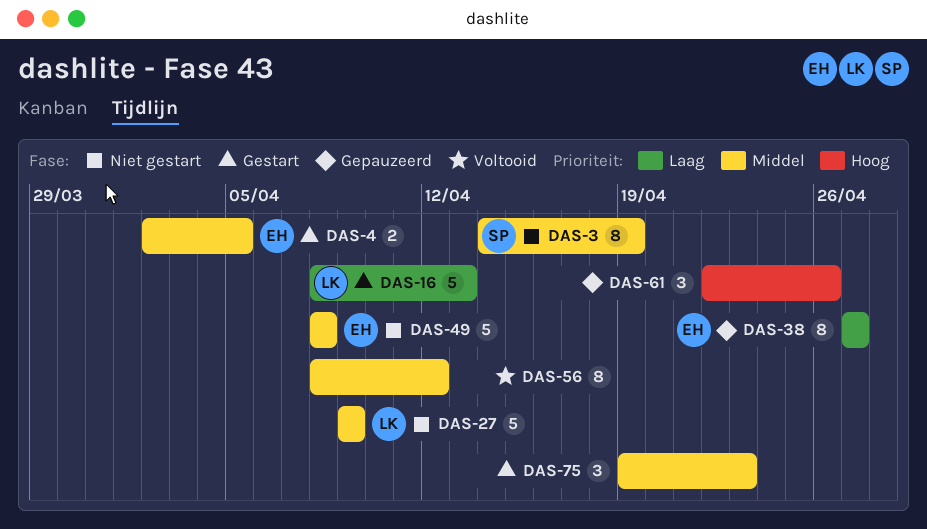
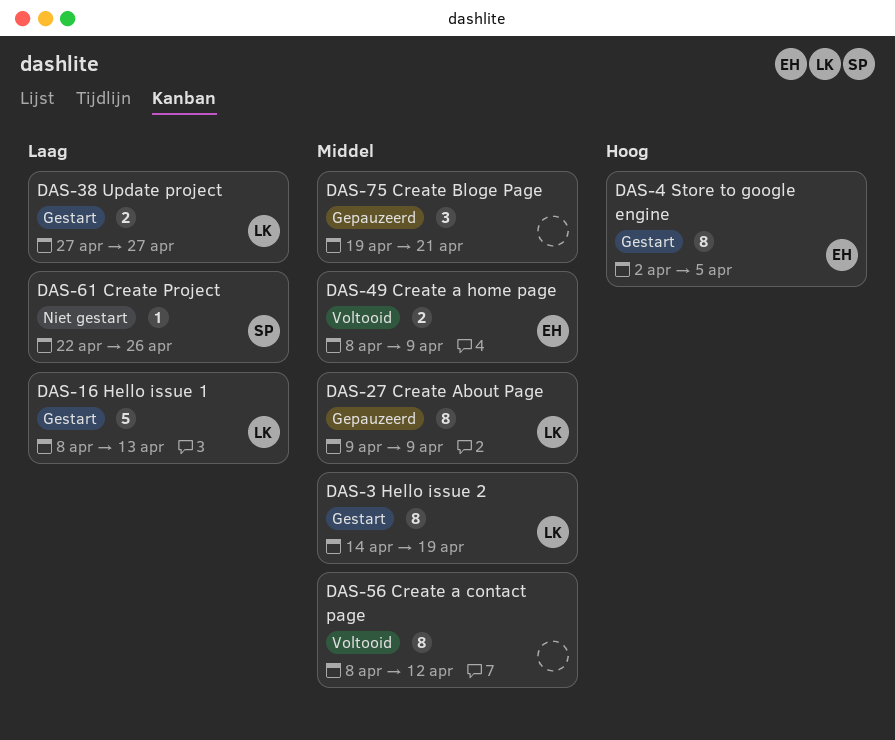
DAS-3, status: Niet gestart -> Gestart
DAS-3, owner: SP -> LK
DAS-4, priority: Middel -> Hoog
DAS-4, estimate: 2 -> 8
DAS-27, status: Niet gestart -> Gepauzeerd
DAS-27, estimate: 5 -> 8
DAS-38, status: Gepauzeerd -> Gestart
DAS-38, owner: EH -> LK
DAS-38, estimate: 8 -> 2
DAS-49, status: Niet gestart -> Voltooid
DAS-49, estimate: 5 -> 2
DAS-49, due: Apr 8 -> Apr 9
DAS-61, status: Gepauzeerd -> Niet gestart
DAS-61, owner: none -> SP
DAS-61, priority: Hoog -> Laag
DAS-61, estimate: 3 -> 1
DAS-75, status: Gestart -> Gepauzeerd
DAS-75, due: Apr 23 -> Apr 21

